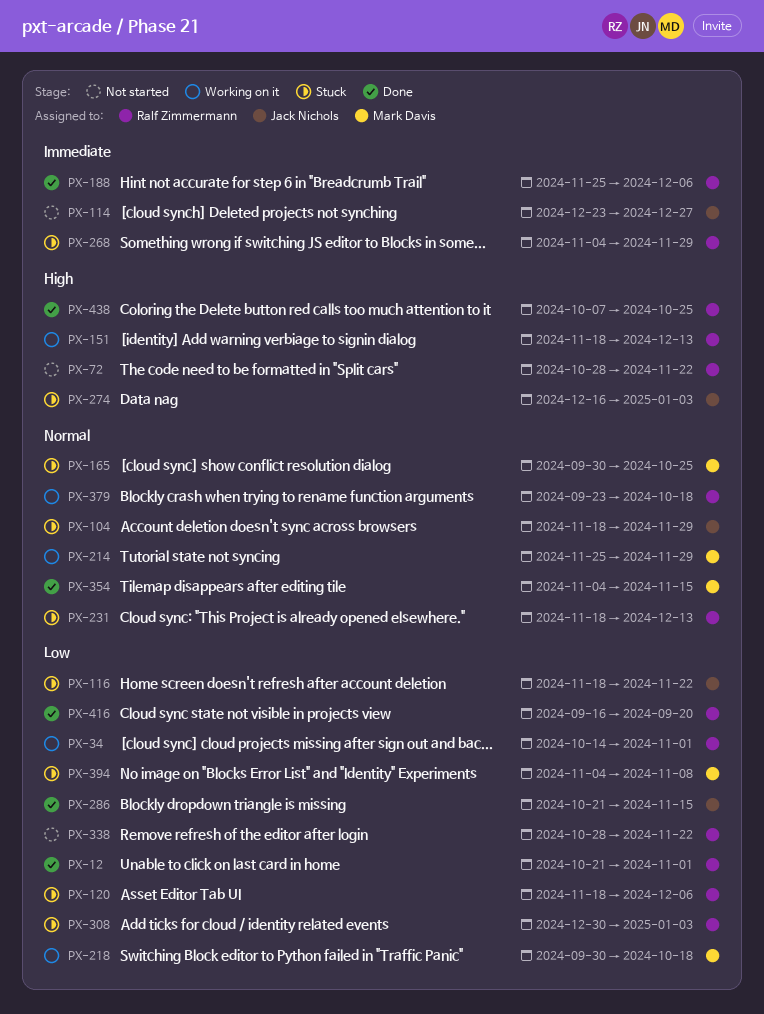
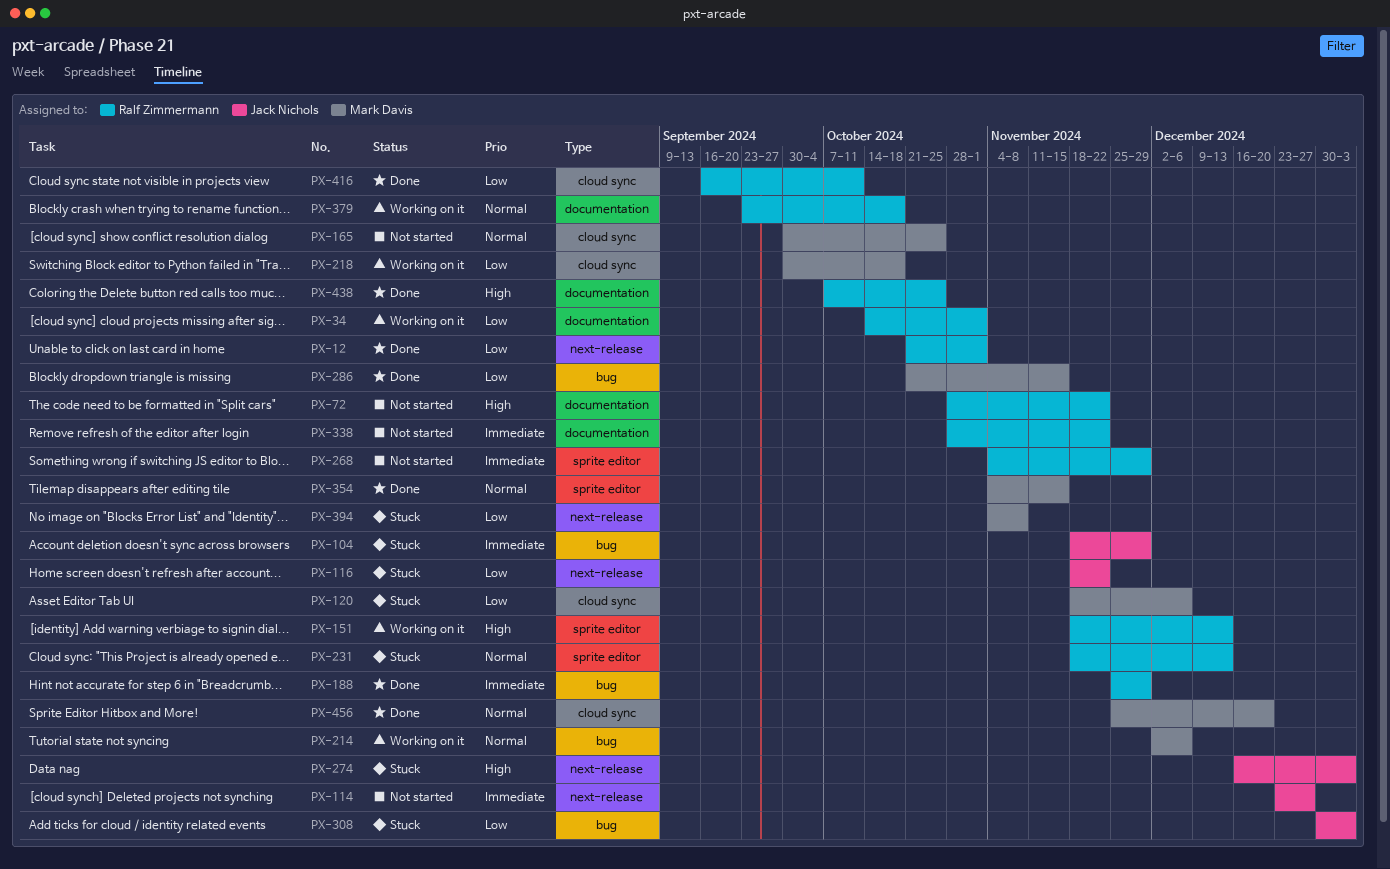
PX-104, priority: Normal -> Immediate
PX-120, owner: Ralf Zimmermann -> Mark Davis
PX-165, status: Stuck -> Not started
PX-188, due: Dec 6 -> Nov 29
PX-214, start: Nov 25 -> Dec 2
PX-214, due: Nov 29 -> Dec 6
PX-268, status: Stuck -> Not started
PX-286, owner: Jack Nichols -> Mark Davis
PX-308, owner: Ralf Zimmermann -> Jack Nichols
PX-338, priority: Low -> Immediate
PX-416, due: Sep 20 -> Oct 11
PX-456: none -> present

